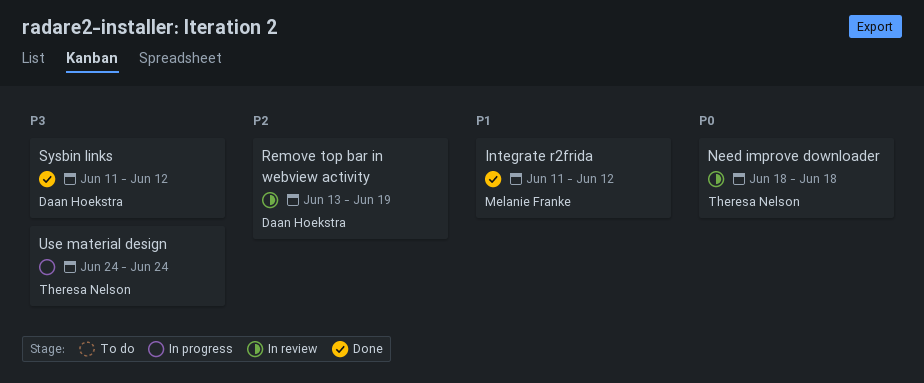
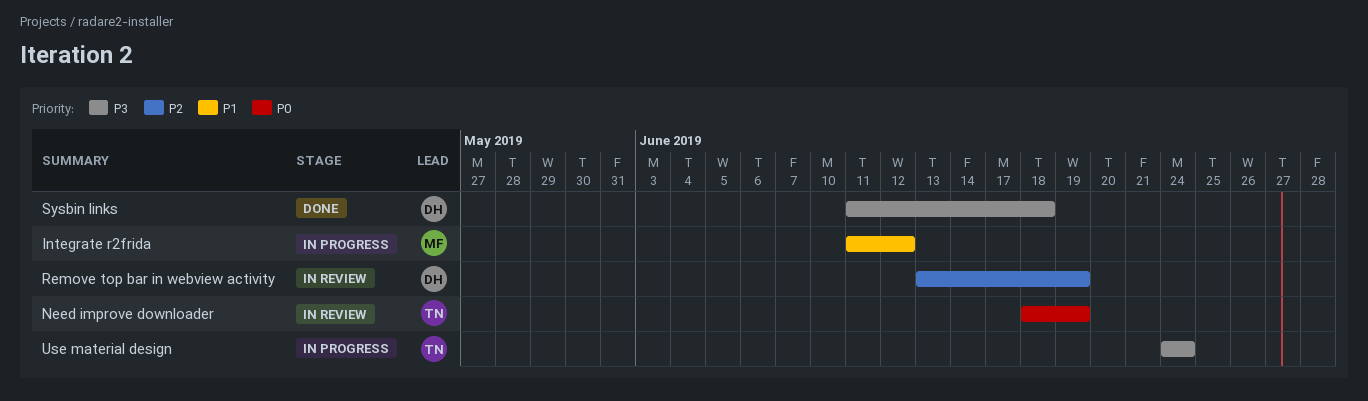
Integrate r2frida, status: Done -> In progress
Need improve downloader, due: Jun 18 -> Jun 19
Sysbin links, due: Jun 12 -> Jun 18

